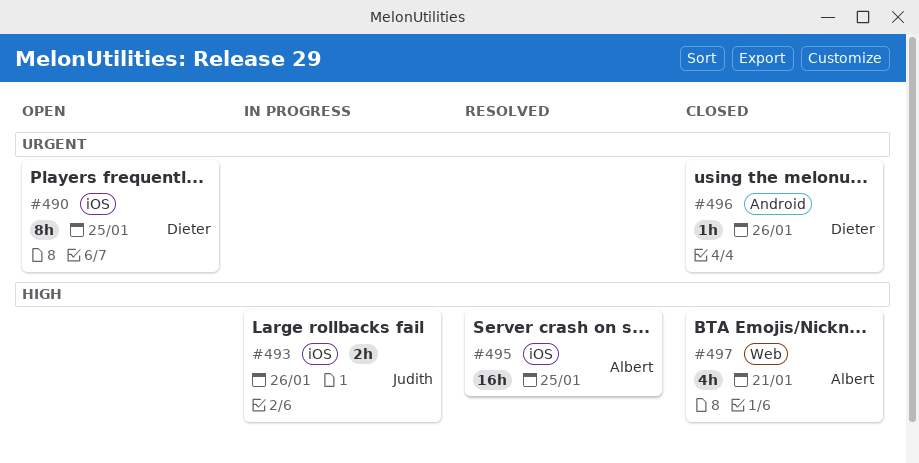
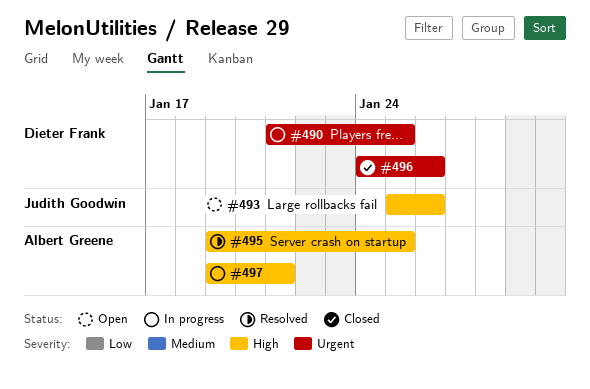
#490, status: Open -> In progress
#493, status: In progress -> Open
#497, status: Closed -> In progress

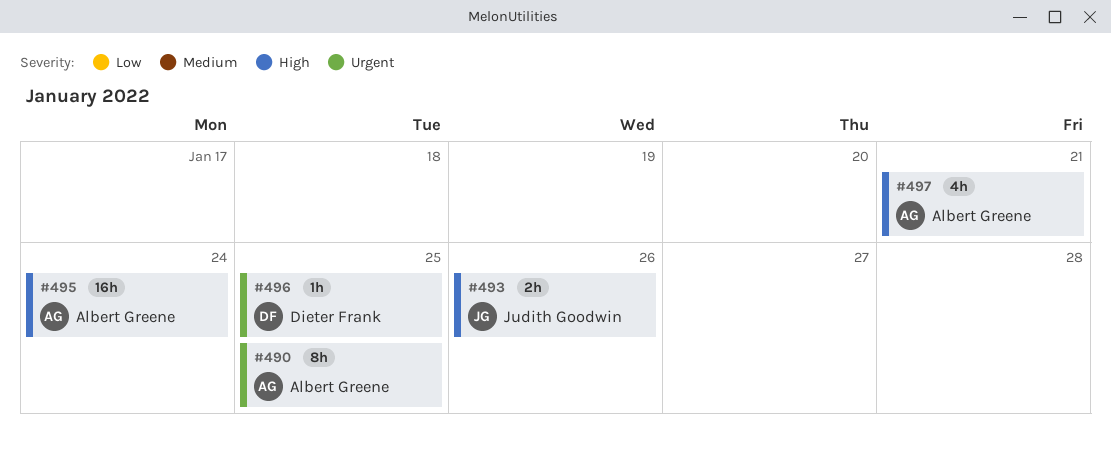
#490, owner: Dieter Frank -> Albert Greene
#495, due: Jan 25 -> Jan 24
#496, due: Jan 26 -> Jan 25

